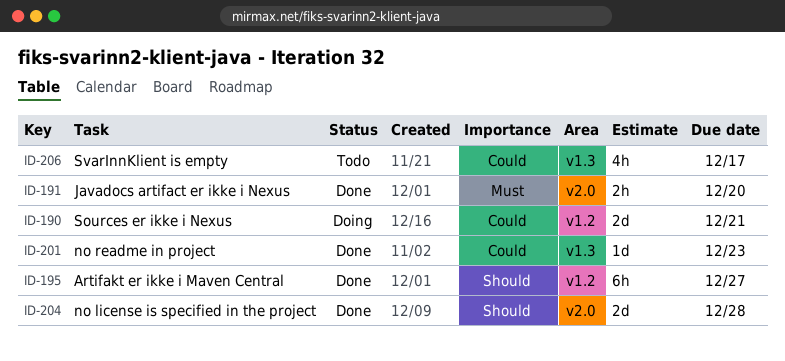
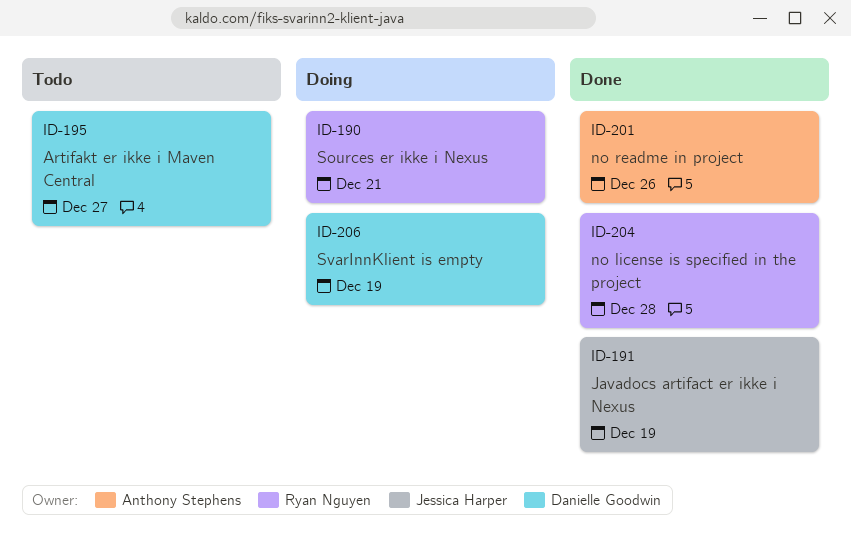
ID-191, due: Dec 20 -> Dec 19
ID-195, status: Done -> Todo
ID-201, due: Dec 23 -> Dec 26
ID-206, status: Todo -> Doing
ID-206, due: Dec 17 -> Dec 19

